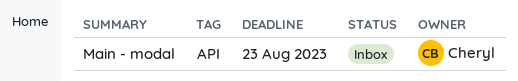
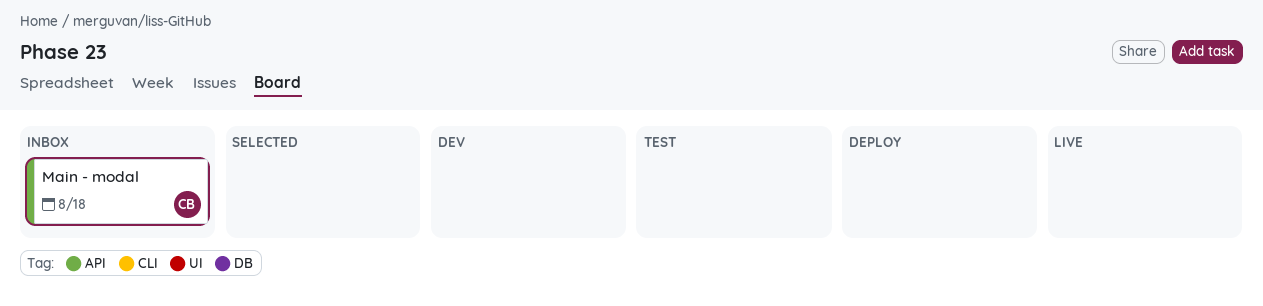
Main - modal, due: Aug 23 -> Aug 18

